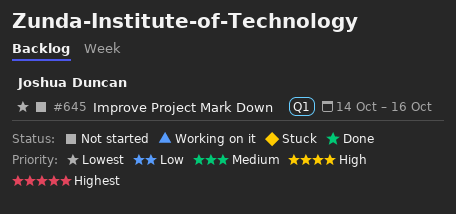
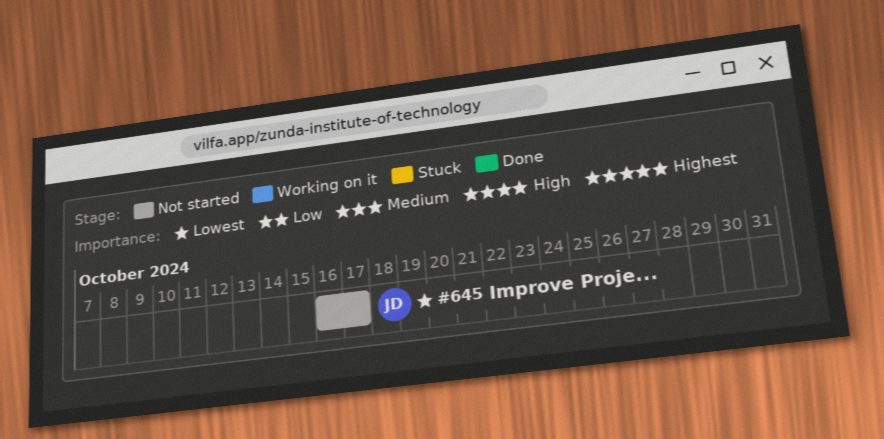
#645, start: Oct 14 -> Oct 16
#645, due: Oct 16 -> Oct 17

